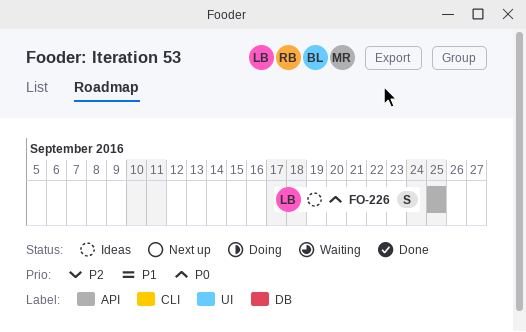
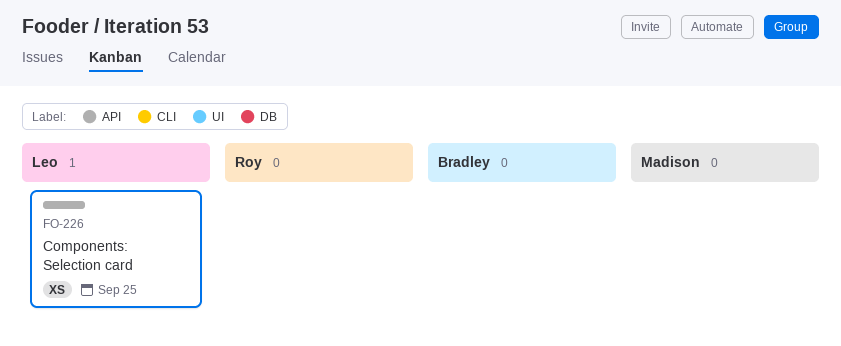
FO-226, estimate: S -> XS

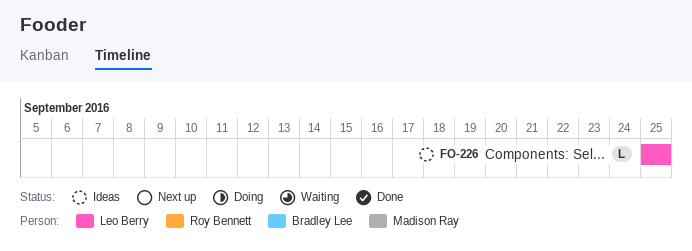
FO-226, estimate: XS -> L

